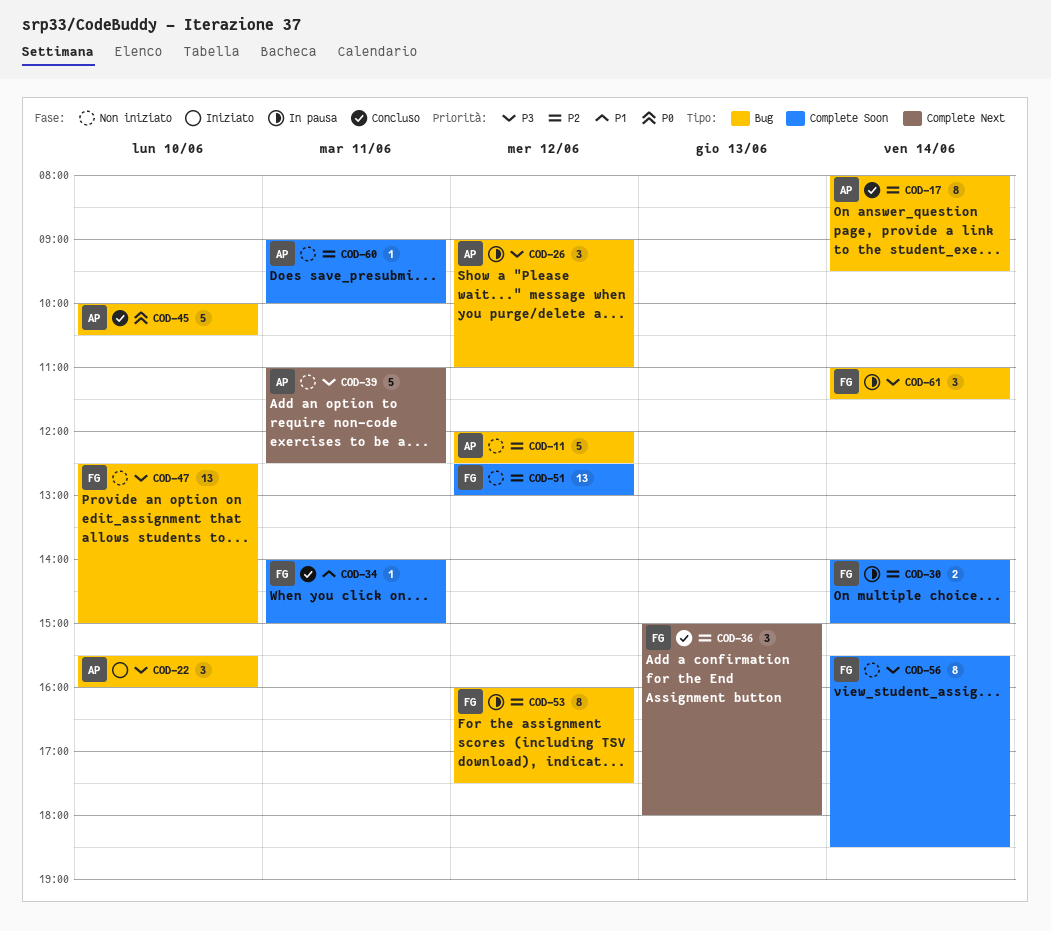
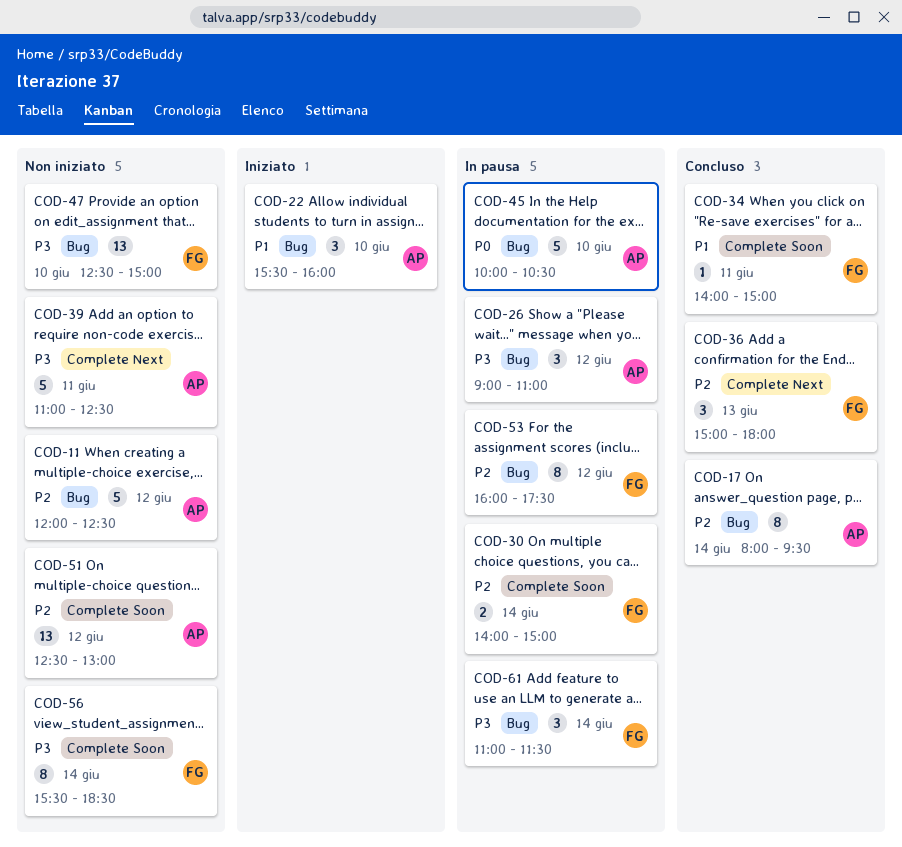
COD-22, priority: P3 -> P1
COD-45, status: Concluso -> In pausa
COD-51, owner: FG -> AP
COD-60: present -> none

